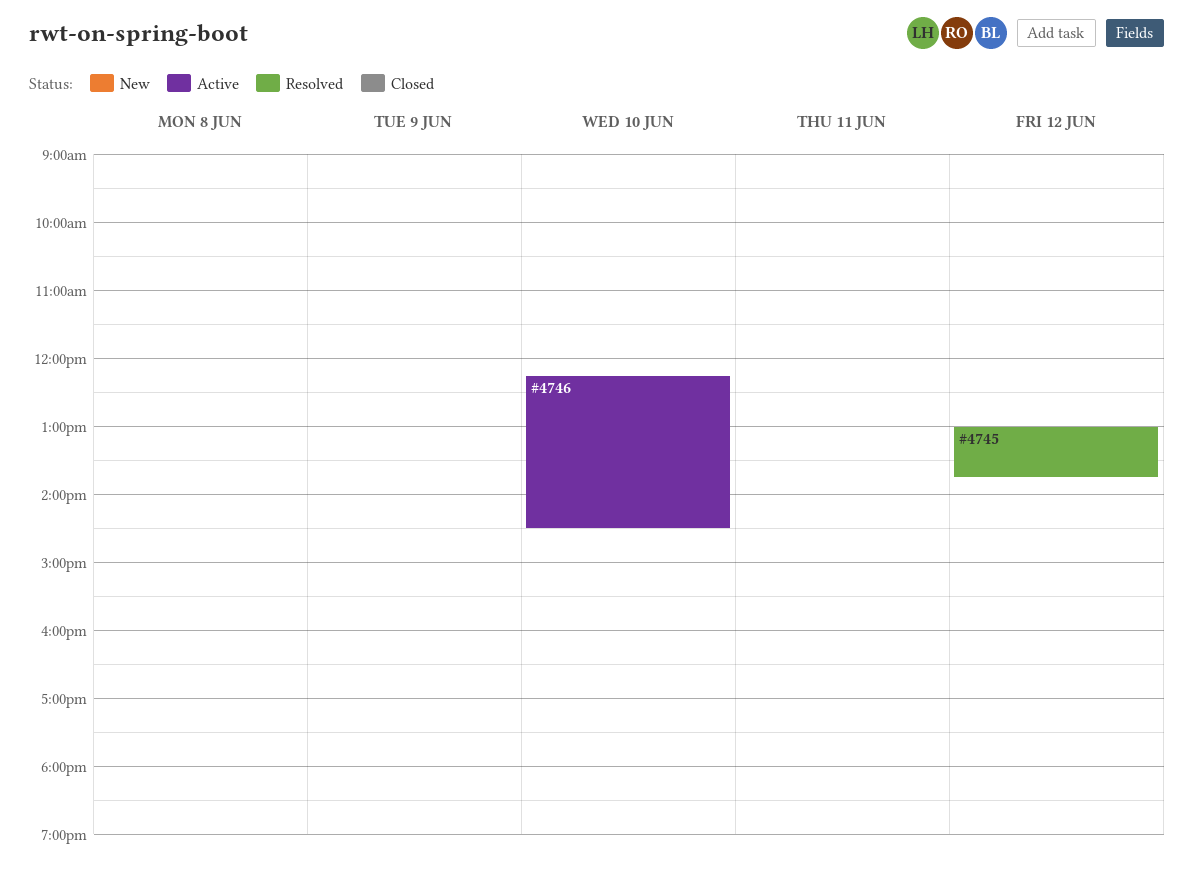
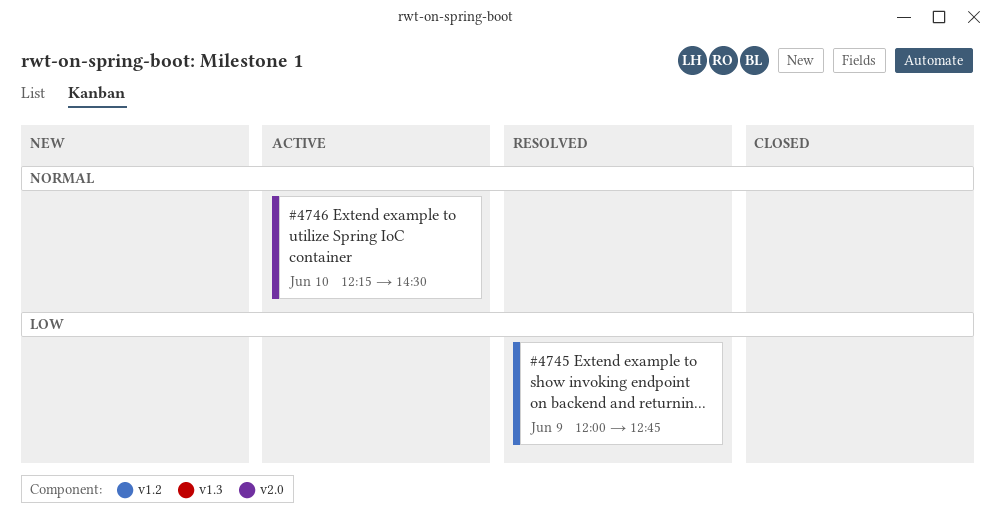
#4745, day: Jun 12 -> Jun 9
#4745, begins: 13:00 -> 12:00
#4745, ends: 13:45 -> 12:45

